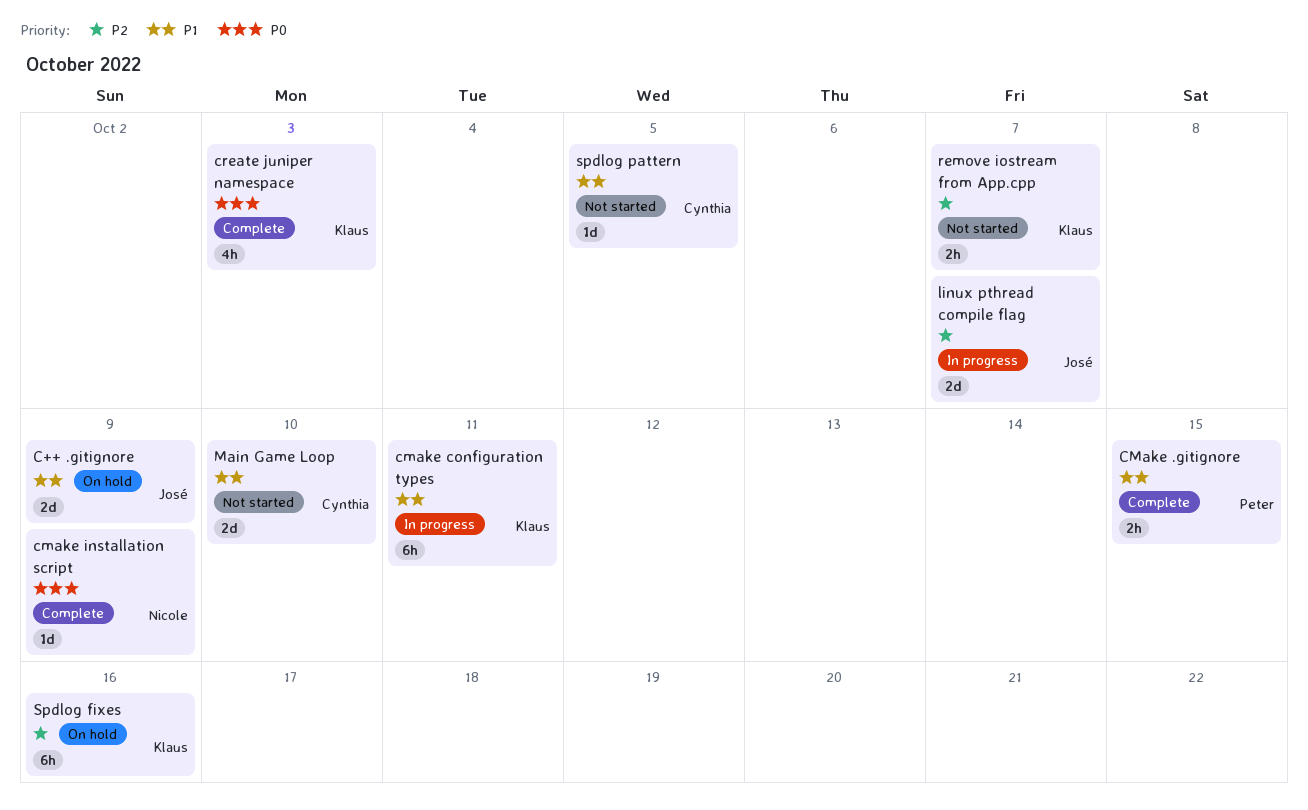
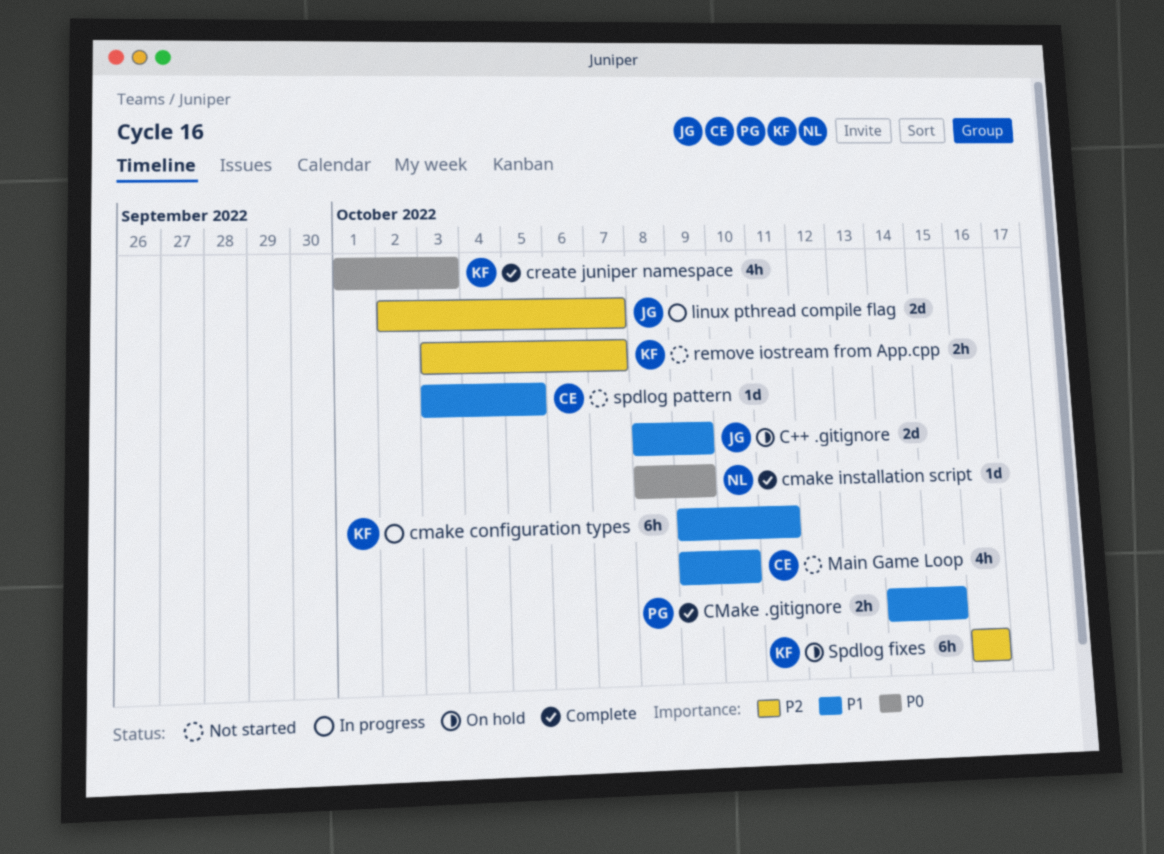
Main Game Loop, estimate: 2d -> 4h

